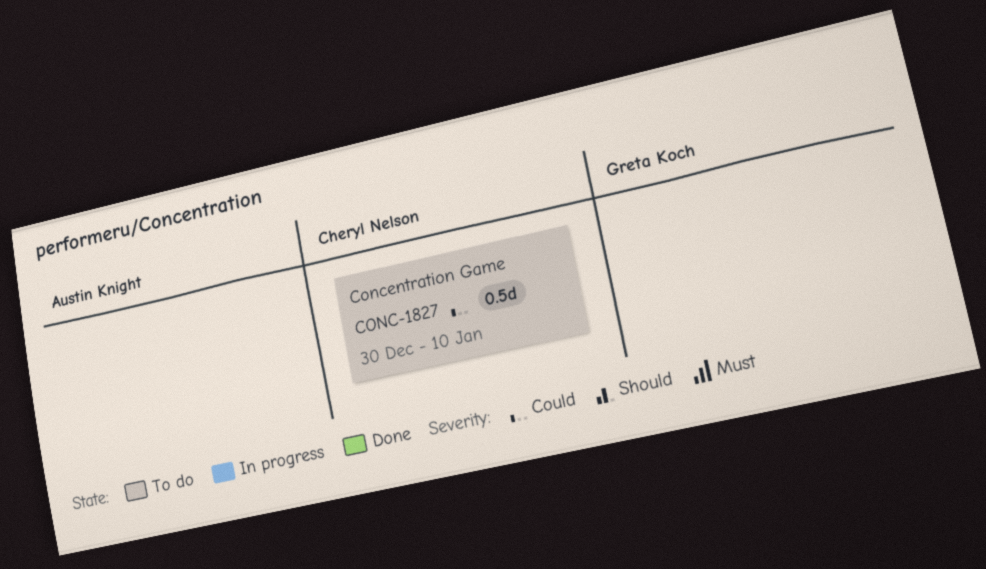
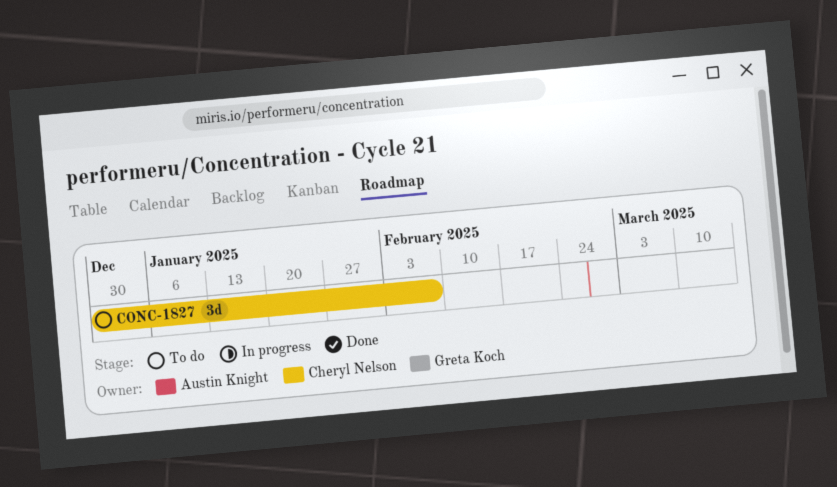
CONC-1827, estimate: 0.5d -> 3d
CONC-1827, due: Jan 10 -> Feb 7

